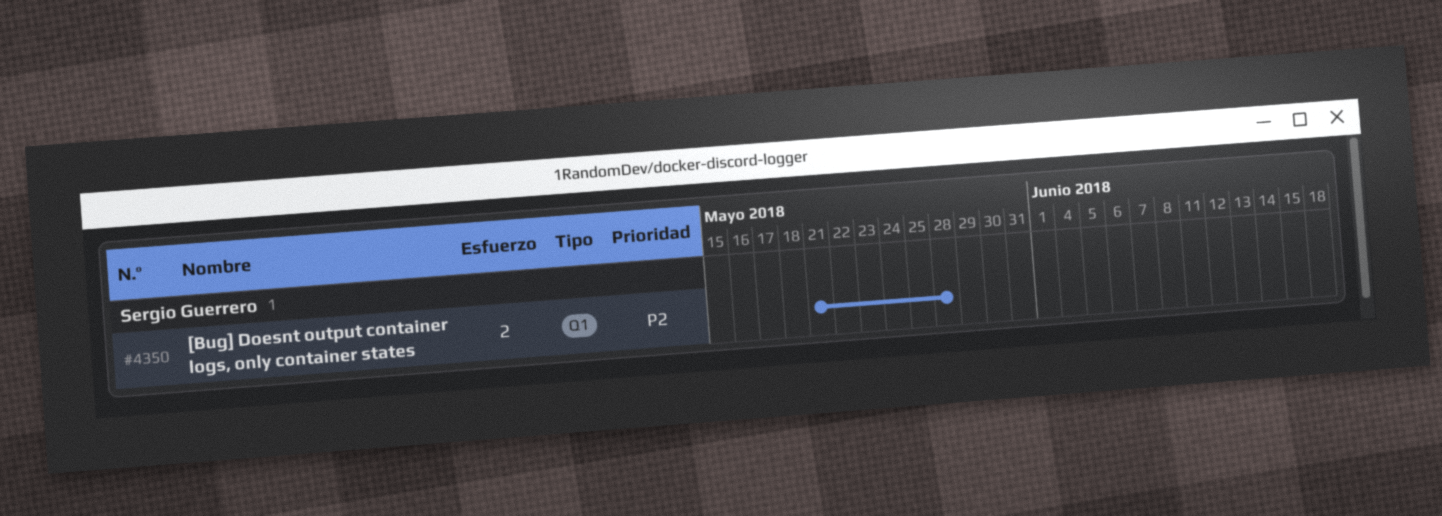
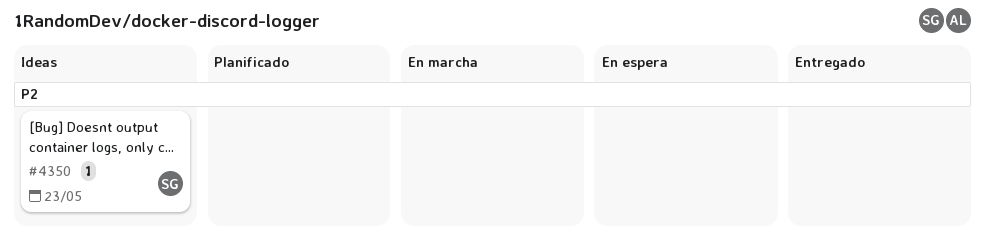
#4350, estimate: 2 -> 1
#4350, due: May 28 -> May 23

